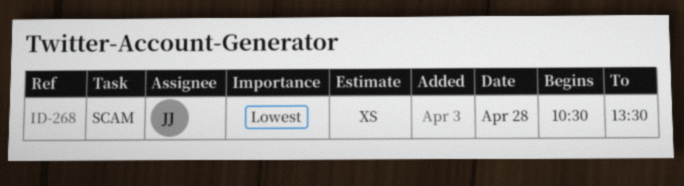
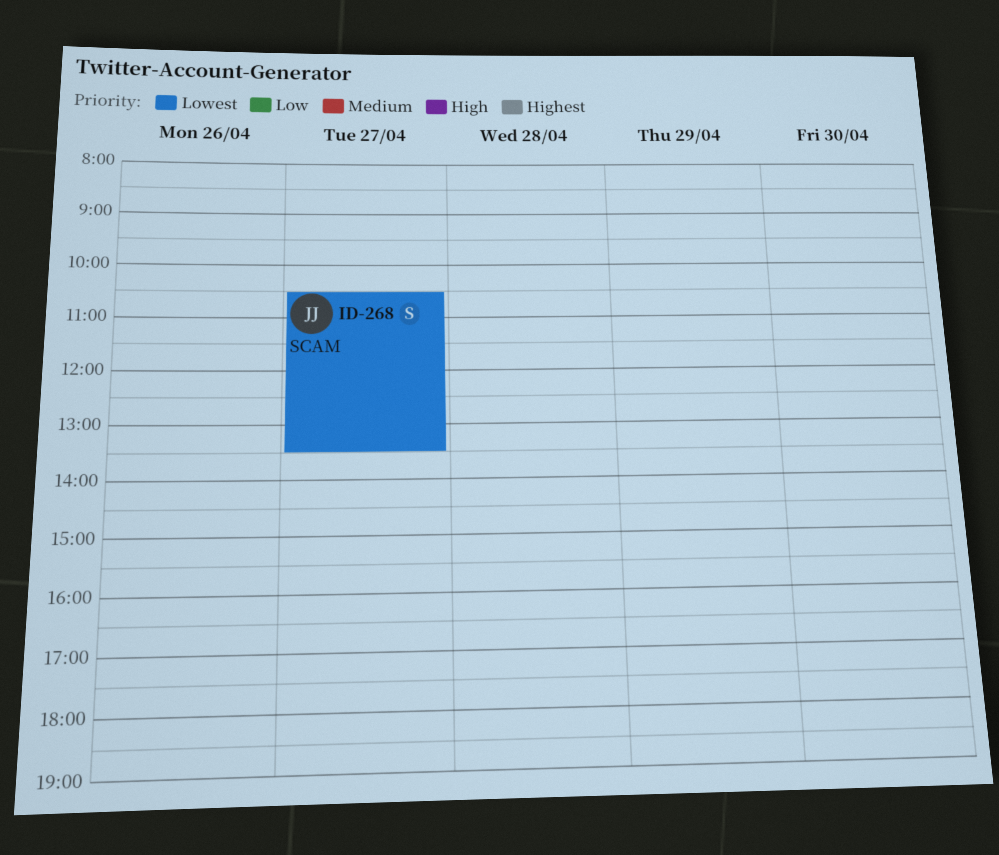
ID-268, estimate: XS -> S
ID-268, day: Apr 28 -> Apr 27

